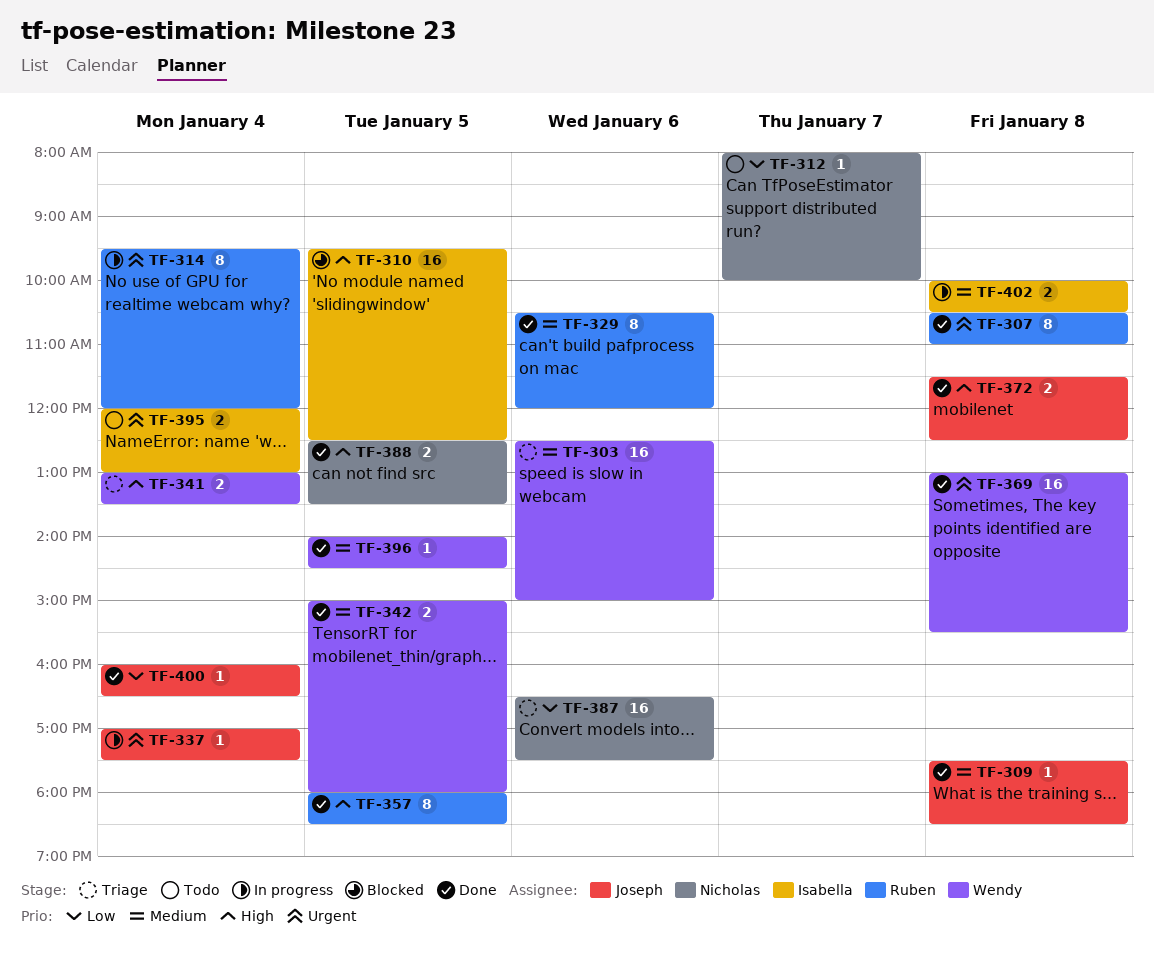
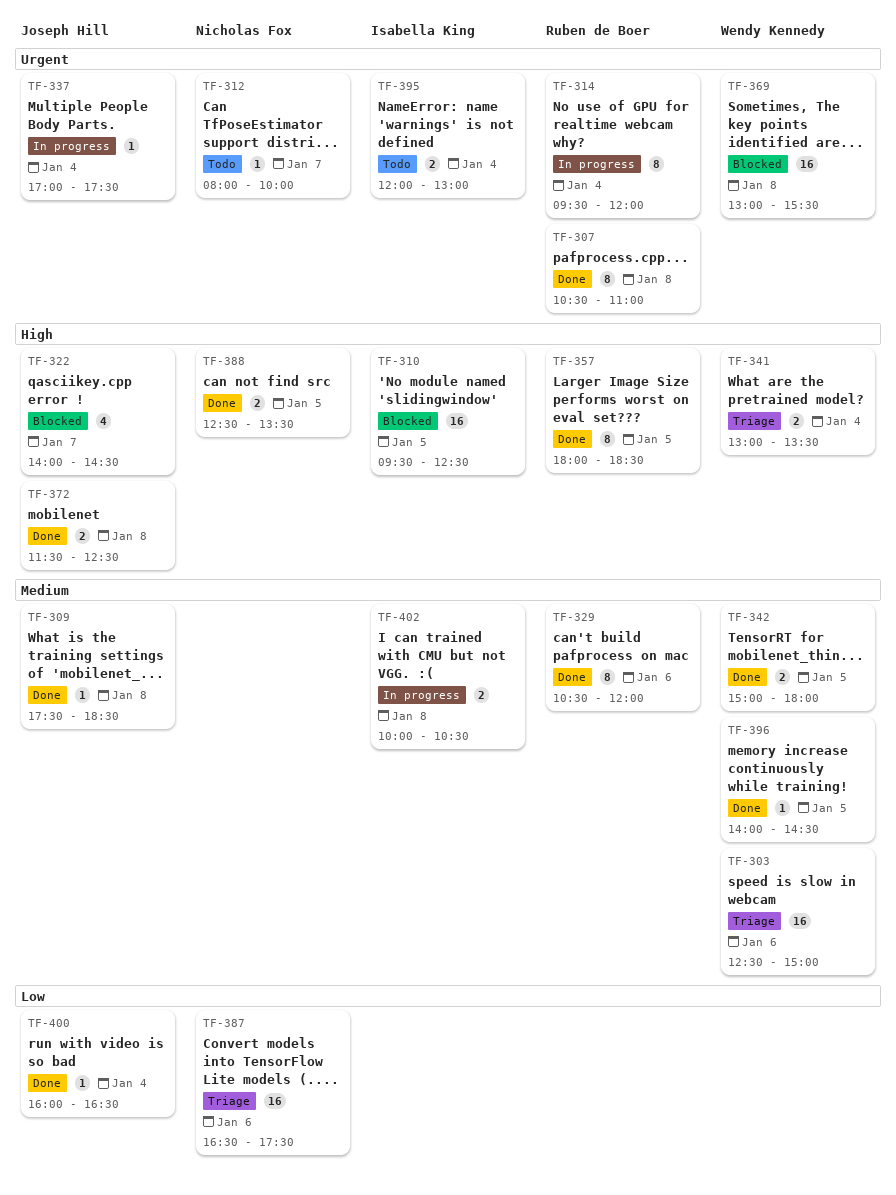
TF-312, priority: Low -> Urgent
TF-322: none -> present
TF-369, status: Done -> Blocked

